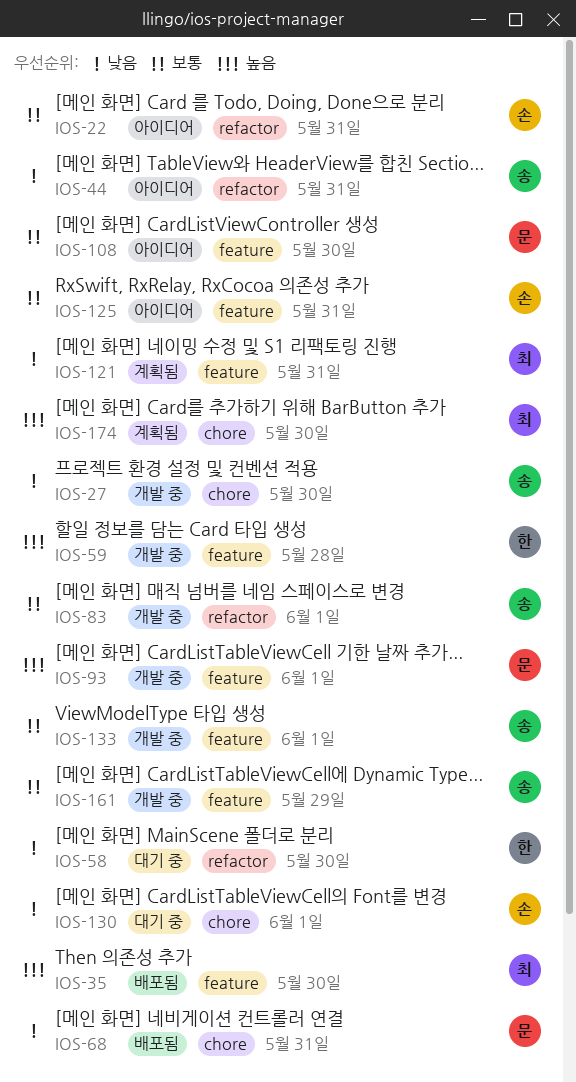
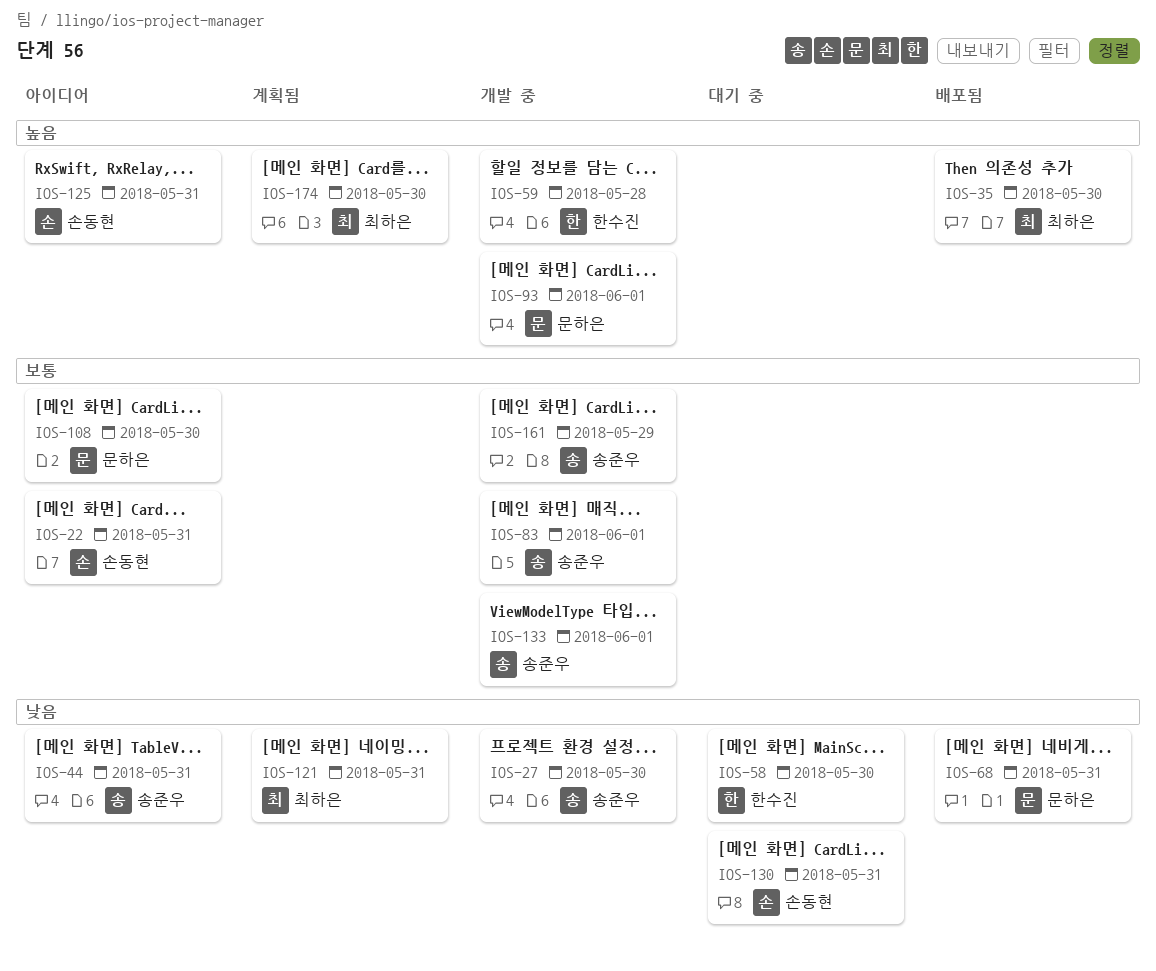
IOS-125, priority: 보통 -> 높음
IOS-130, due: Jun 1 -> May 31

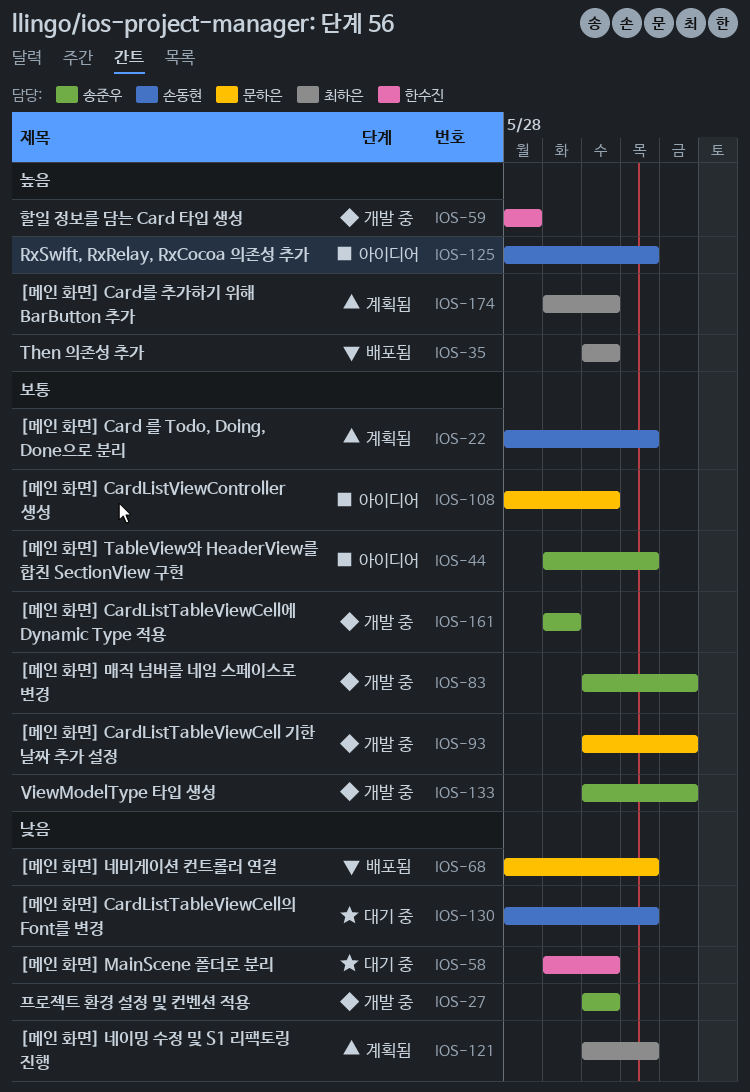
IOS-22, status: 아이디어 -> 계획됨
IOS-44, priority: 낮음 -> 보통
IOS-93, priority: 높음 -> 보통

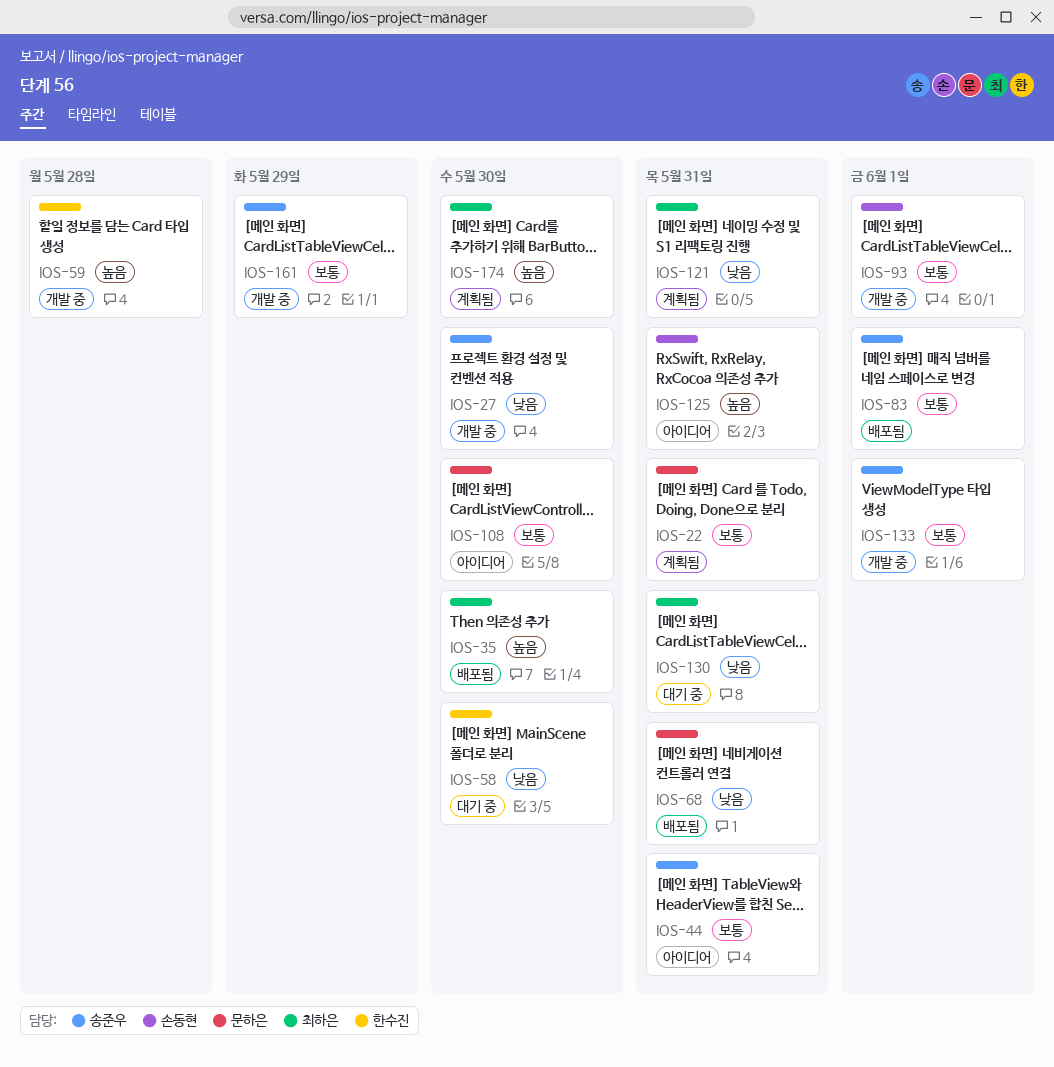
IOS-22, owner: 손동현 -> 문하은
IOS-83, status: 개발 중 -> 배포됨
IOS-93, owner: 문하은 -> 손동현
IOS-130, owner: 손동현 -> 최하은

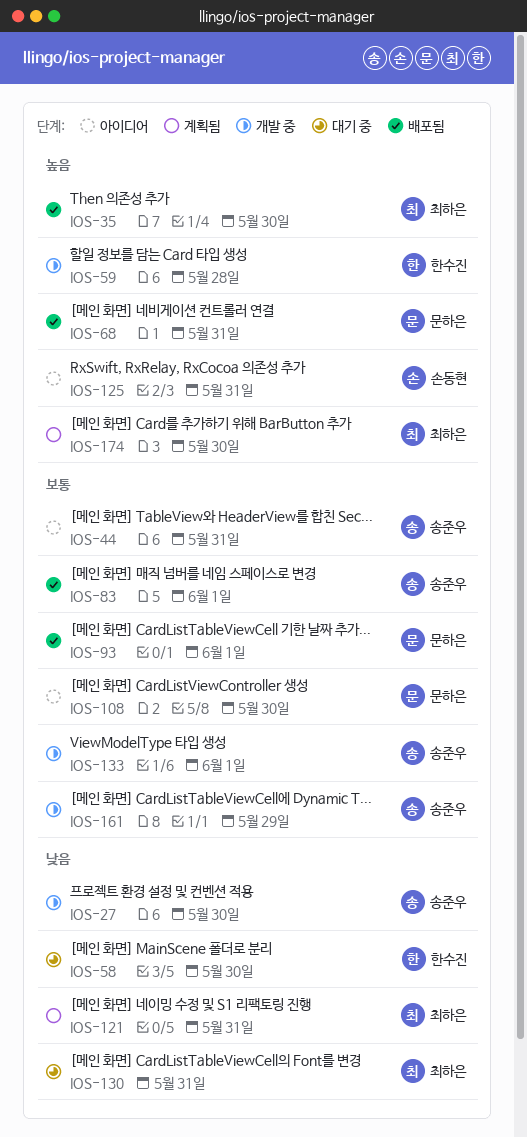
IOS-22: present -> none
IOS-68, priority: 낮음 -> 높음
IOS-93, status: 개발 중 -> 배포됨
IOS-93, owner: 손동현 -> 문하은

